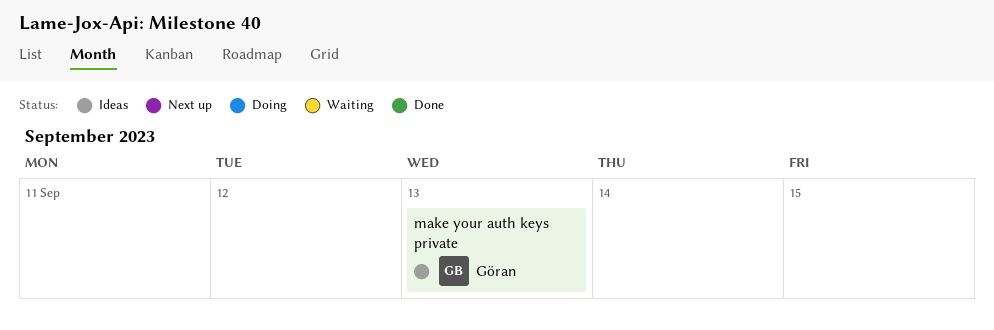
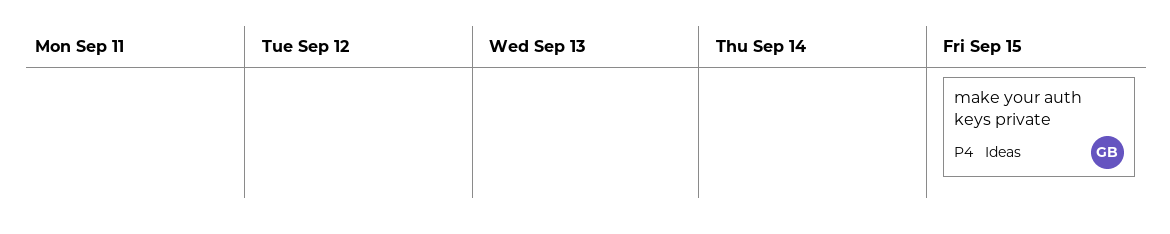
make your auth keys private, due: Sep 13 -> Sep 15

